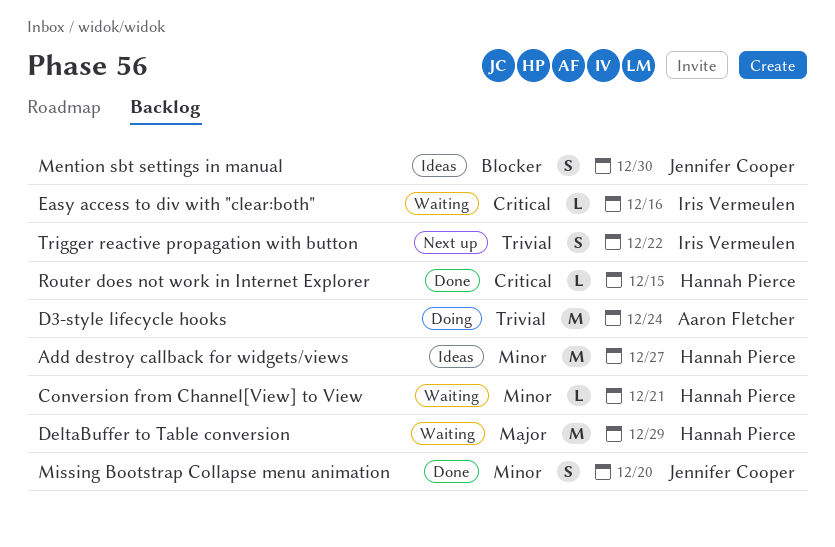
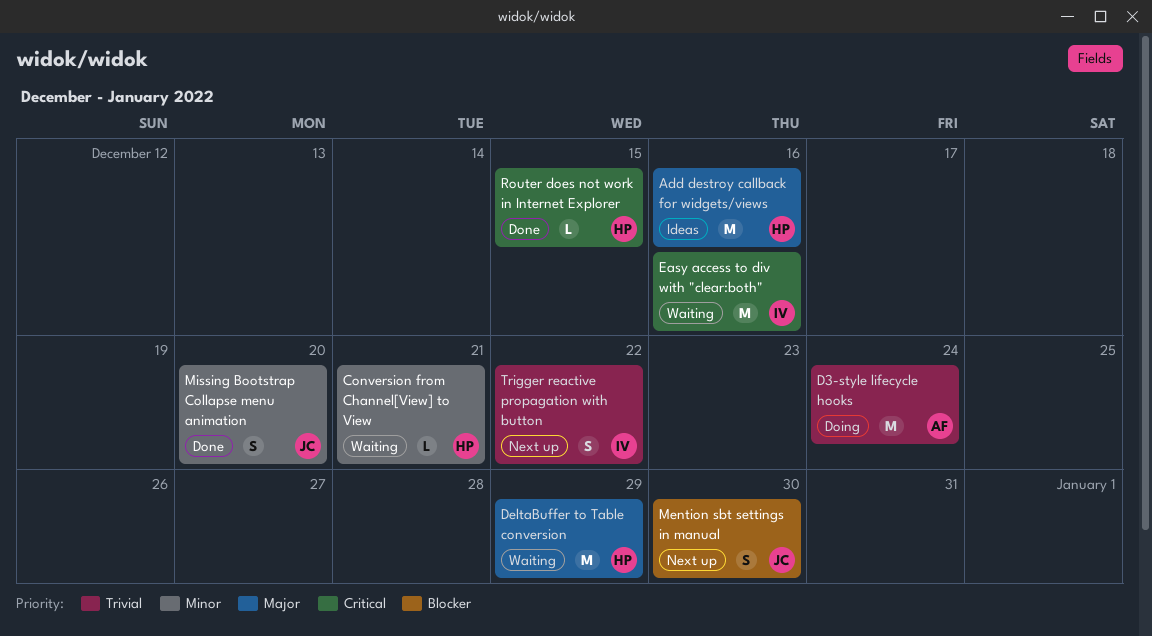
Add destroy callback for widgets/views, priority: Minor -> Major
Add destroy callback for widgets/views, due: Dec 27 -> Dec 16
Easy access to div with "clear:both", estimate: L -> M
Mention sbt settings in manual, status: Ideas -> Next up

